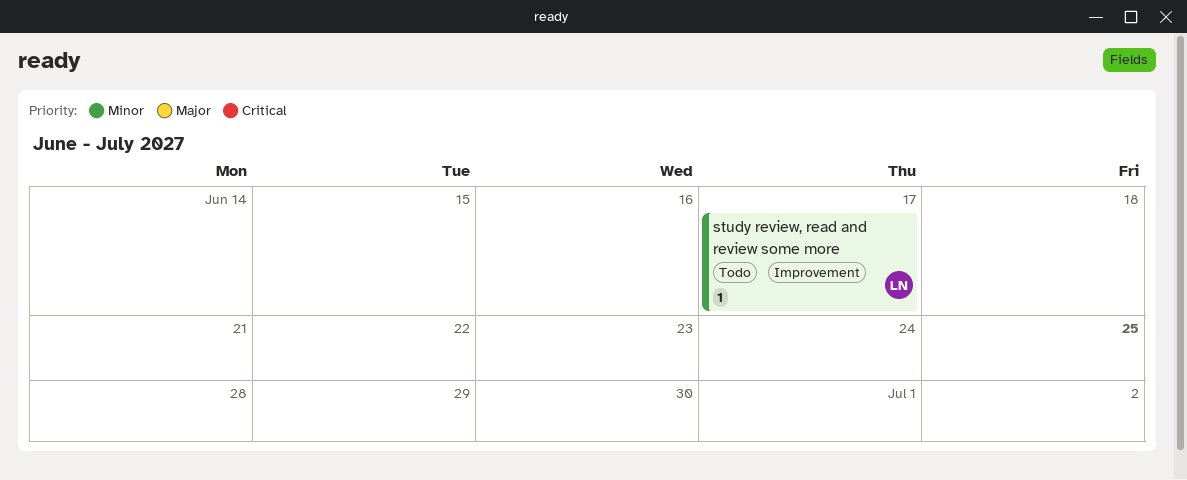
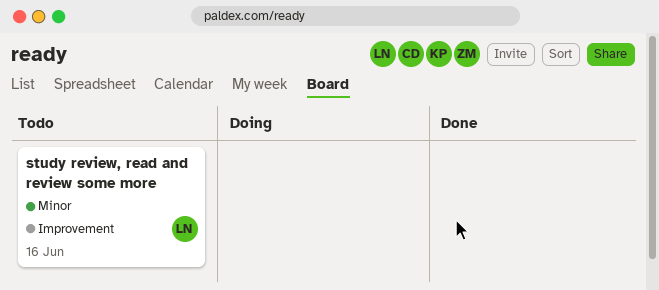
study review, read and review some more, due: Jun 17 -> Jun 16

